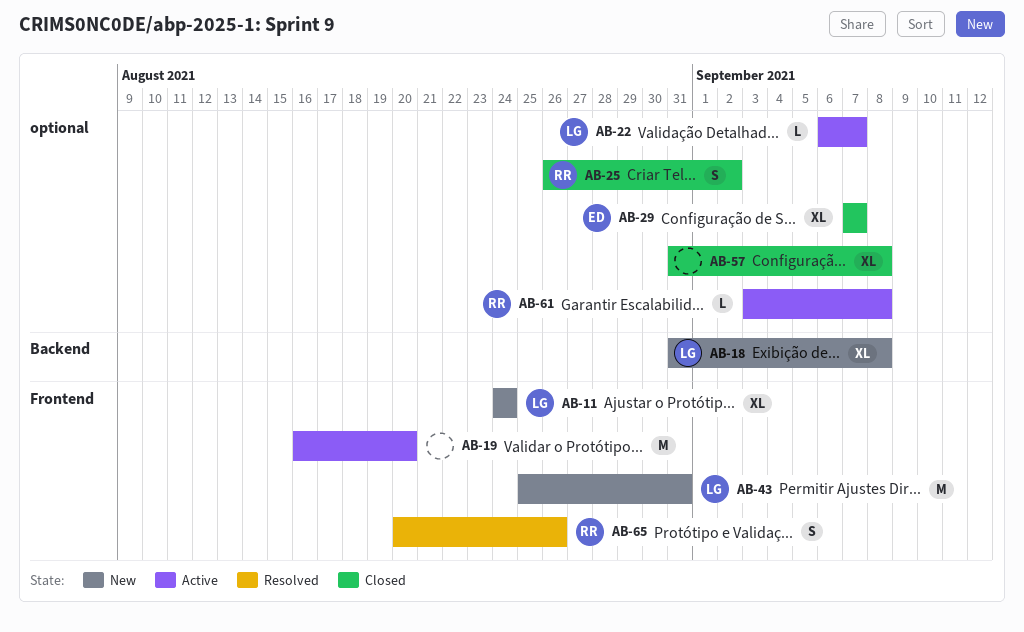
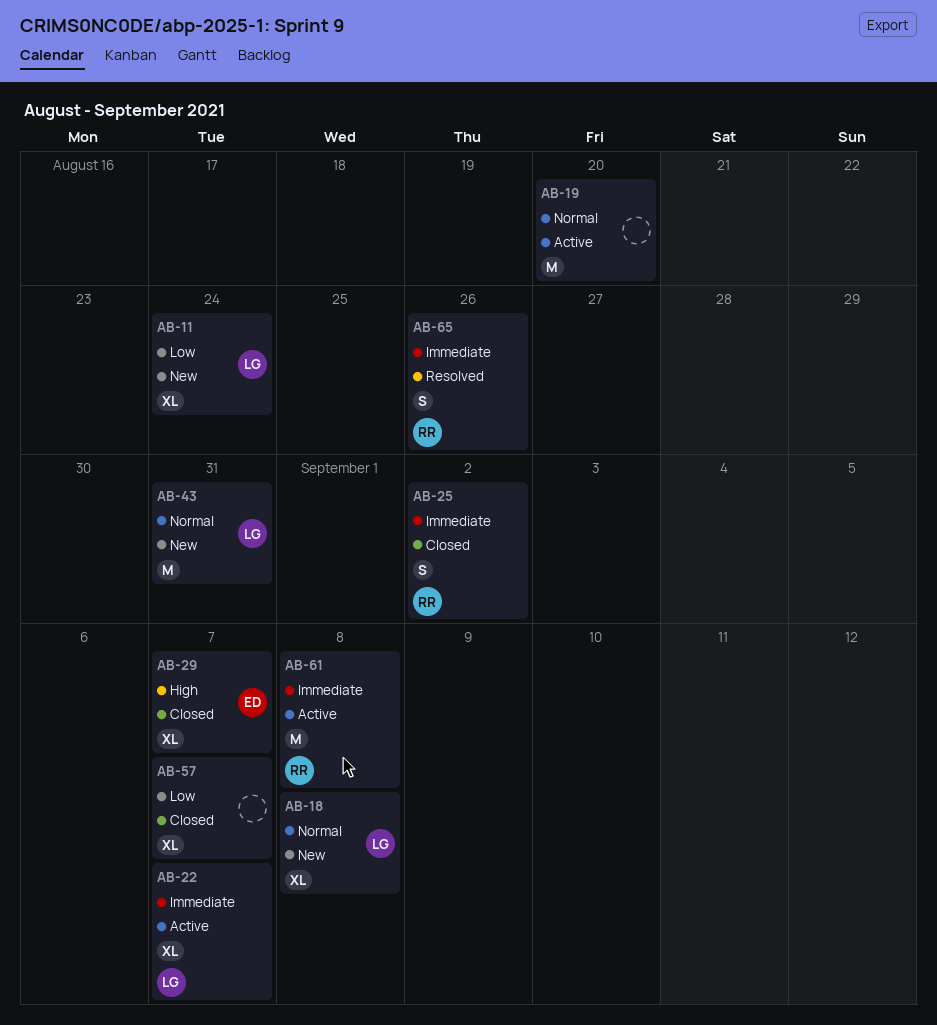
AB-22, estimate: L -> XL
AB-57, due: Sep 8 -> Sep 7
AB-61, estimate: L -> M

